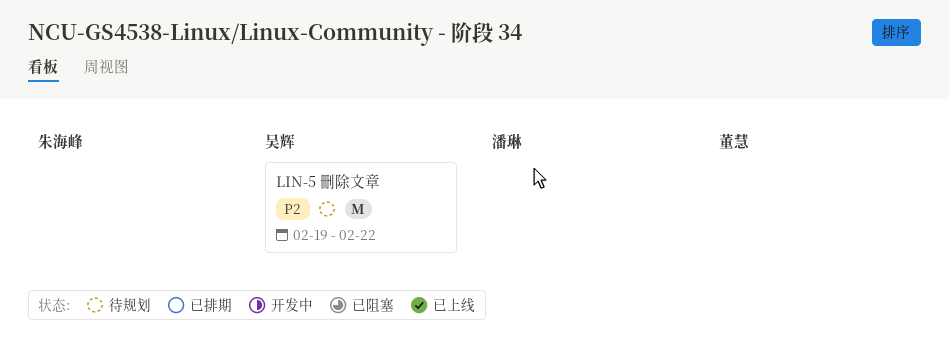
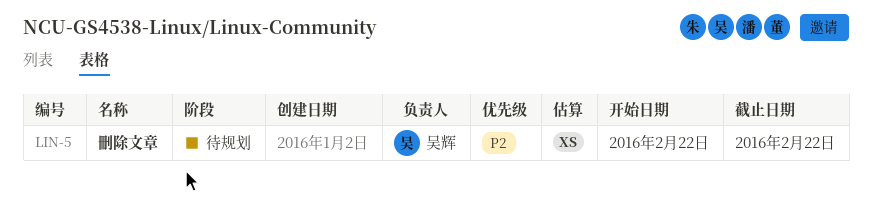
LIN-5, estimate: M -> XS
LIN-5, start: Feb 19 -> Feb 22

